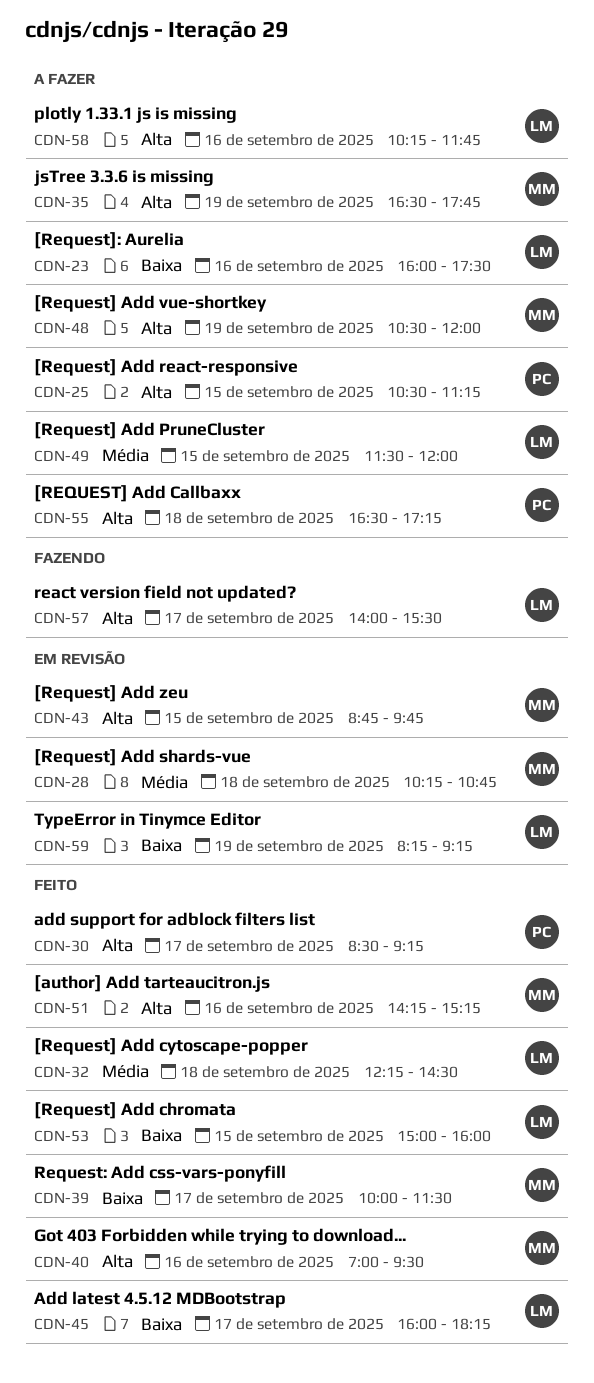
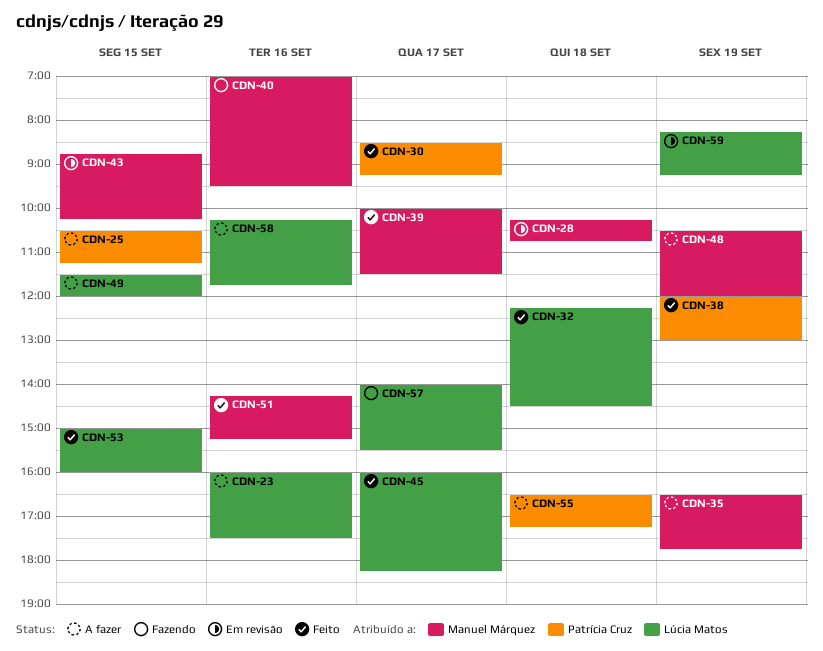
CDN-38: none -> present
CDN-40, status: Feito -> Fazendo
CDN-43, ends: 09:45 -> 10:15

